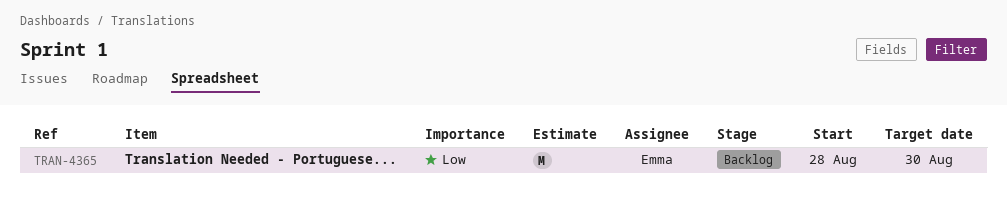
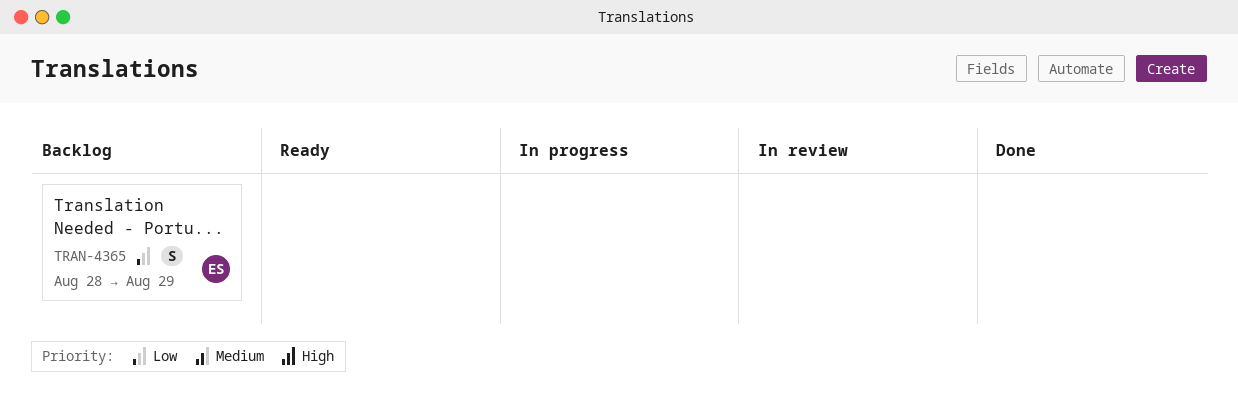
TRAN-4365, estimate: M -> S
TRAN-4365, due: Aug 30 -> Aug 29

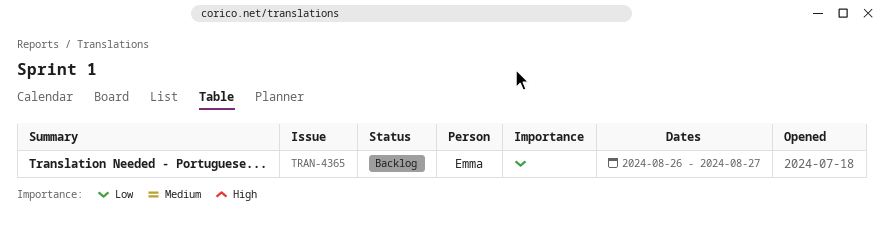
TRAN-4365, start: Aug 28 -> Aug 26
TRAN-4365, due: Aug 29 -> Aug 27

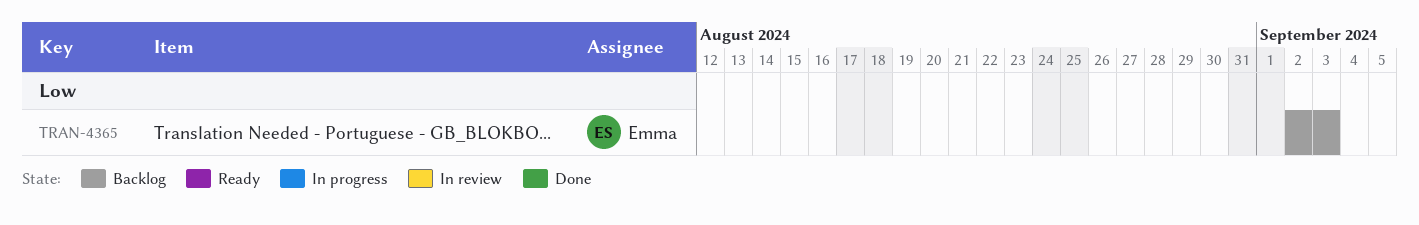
TRAN-4365, start: Aug 26 -> Sep 2
TRAN-4365, due: Aug 27 -> Sep 3

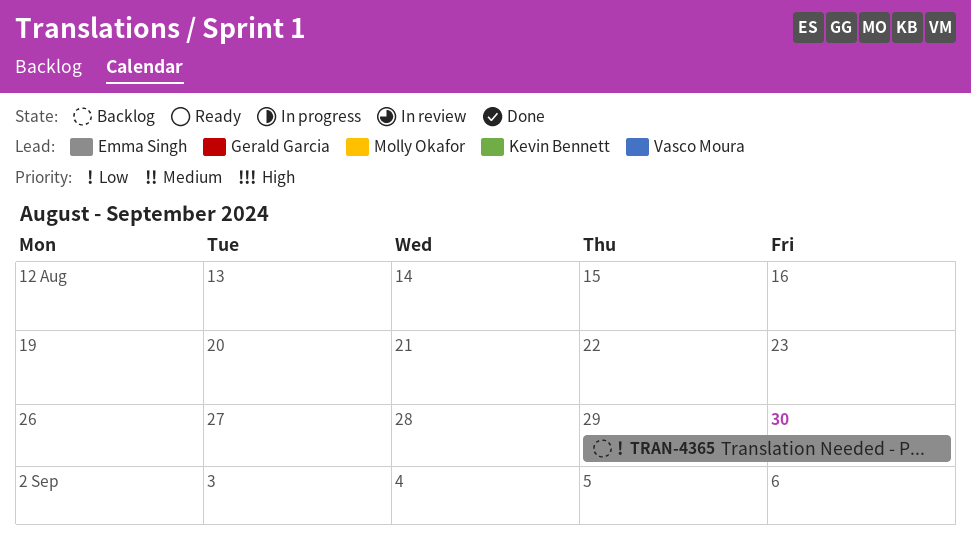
TRAN-4365, start: Sep 2 -> Aug 29
TRAN-4365, due: Sep 3 -> Aug 30

